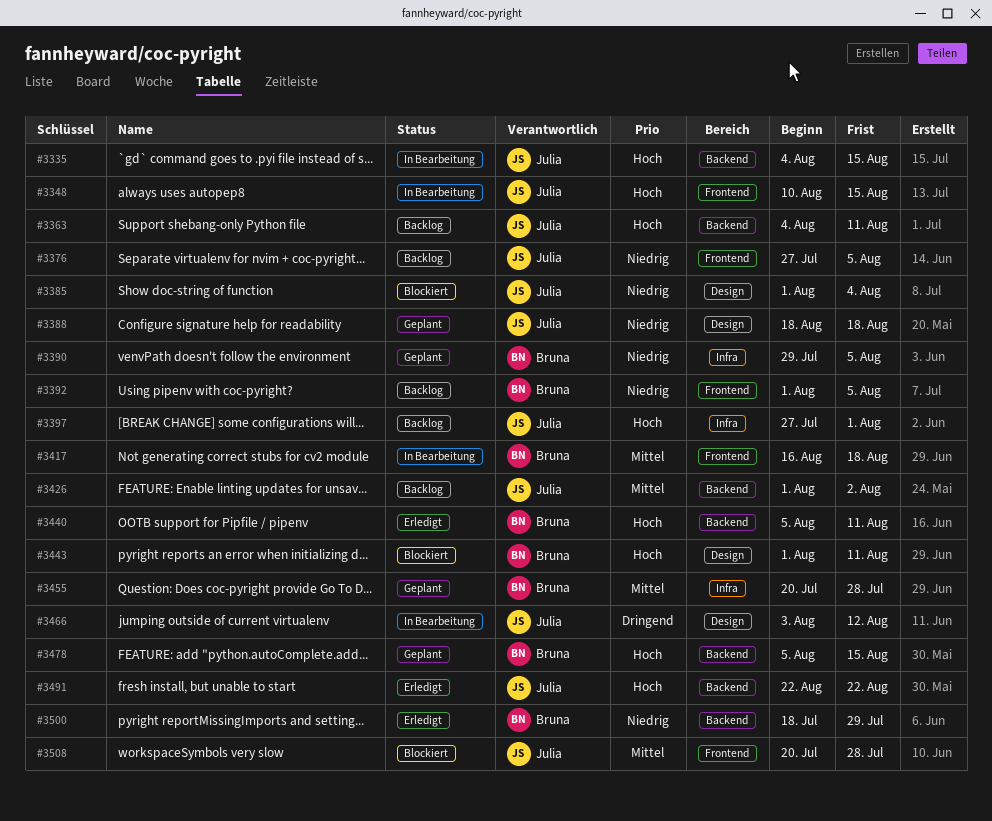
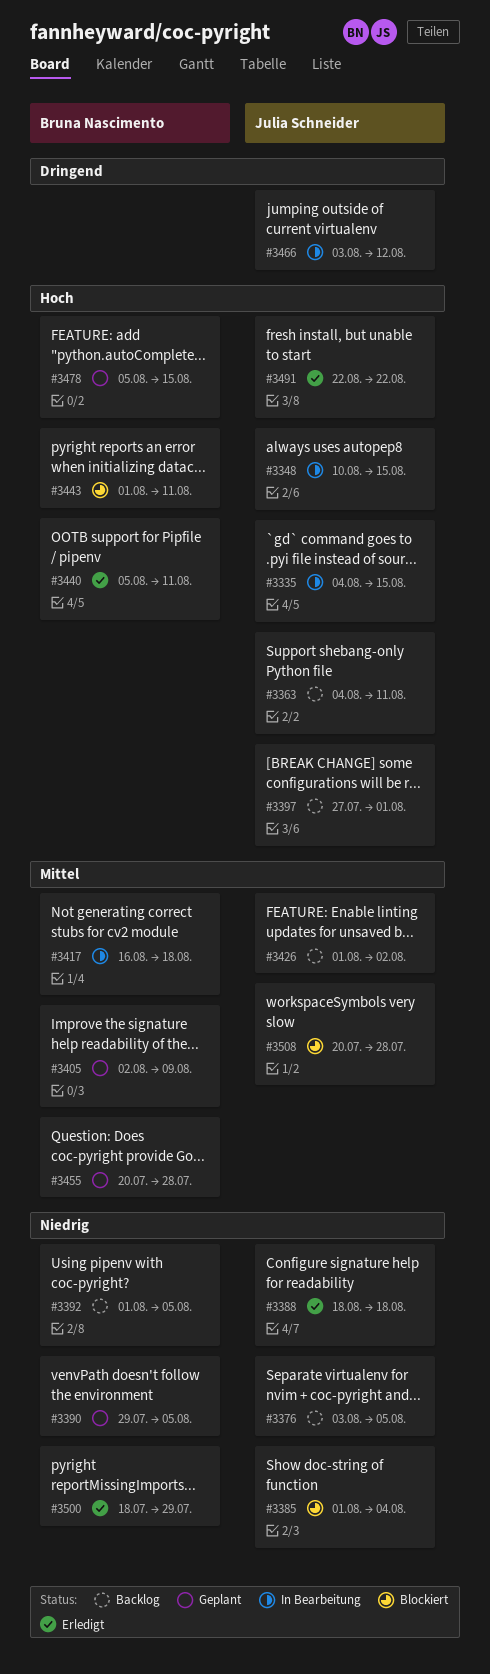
#3376, start: Jul 27 -> Aug 3
#3388, status: Geplant -> Erledigt
#3405: none -> present

